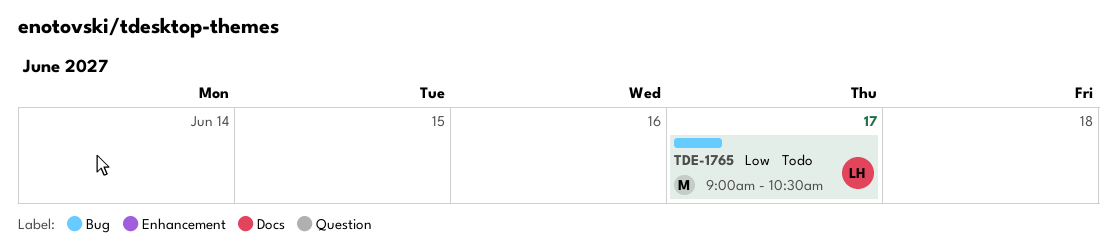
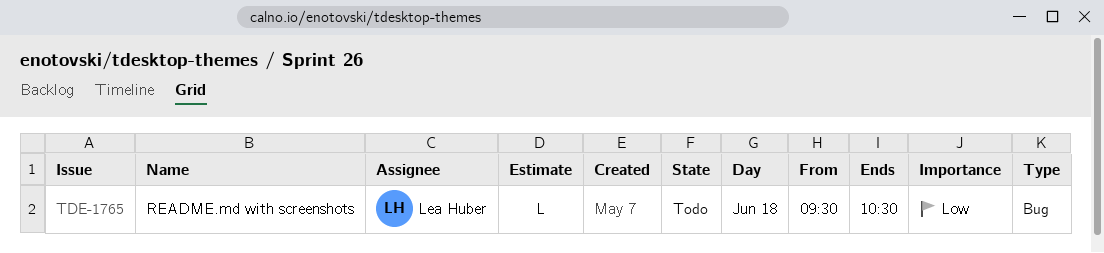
TDE-1765, estimate: M -> L
TDE-1765, day: Jun 17 -> Jun 18
TDE-1765, begins: 09:00 -> 09:30

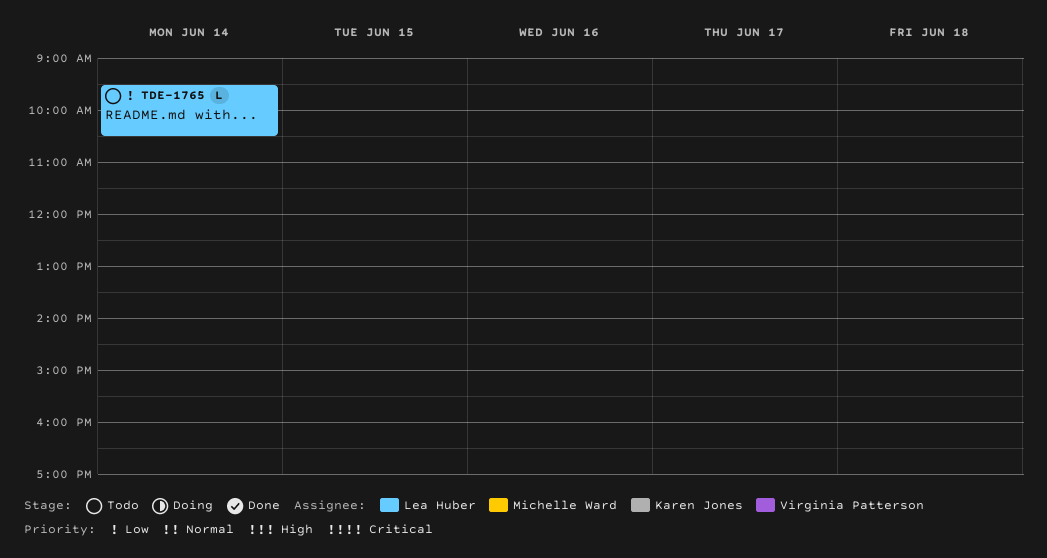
TDE-1765, day: Jun 18 -> Jun 14

